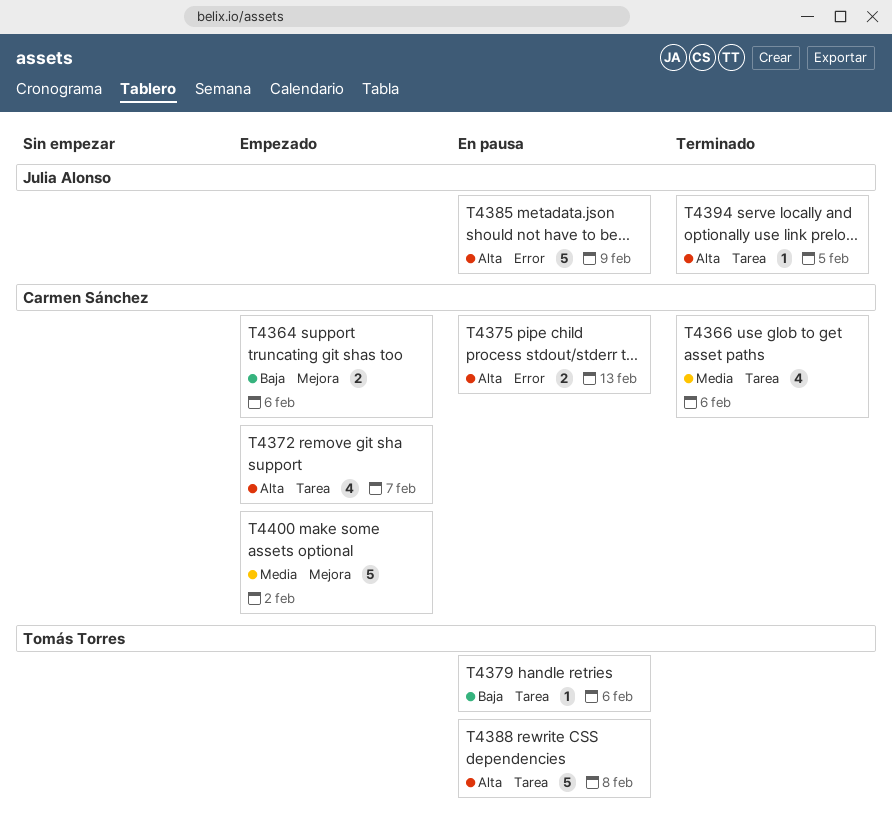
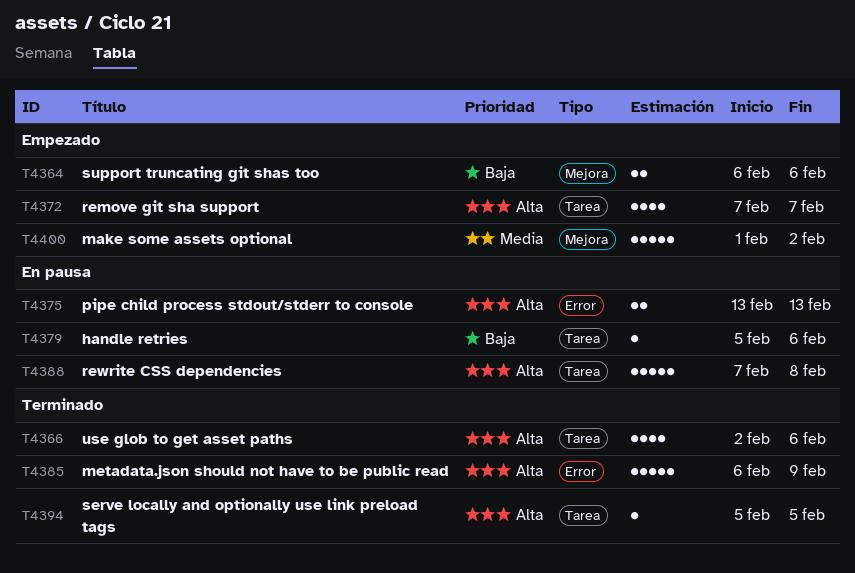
T4366, priority: Media -> Alta
T4385, status: En pausa -> Terminado

